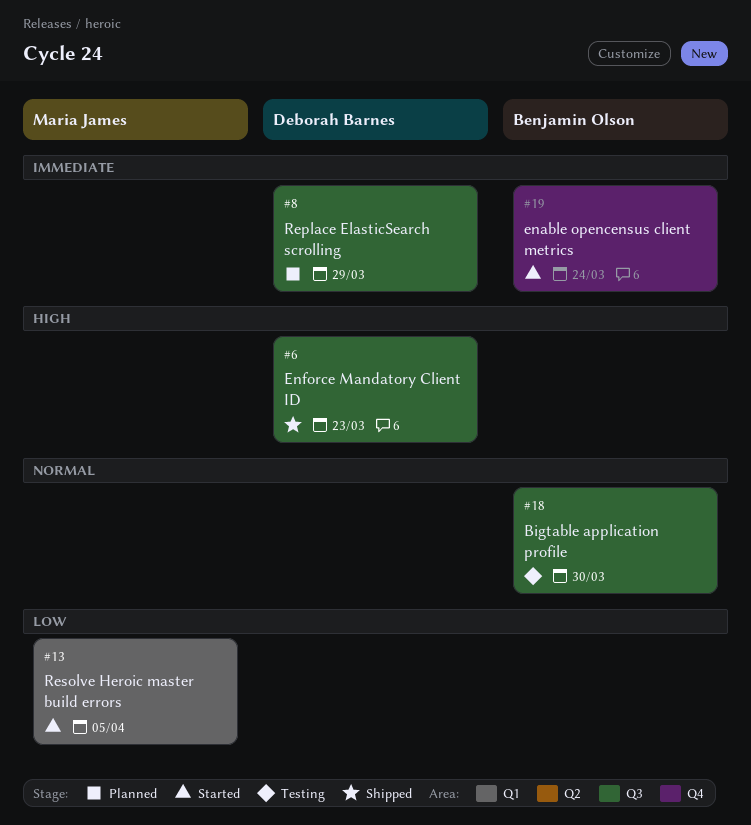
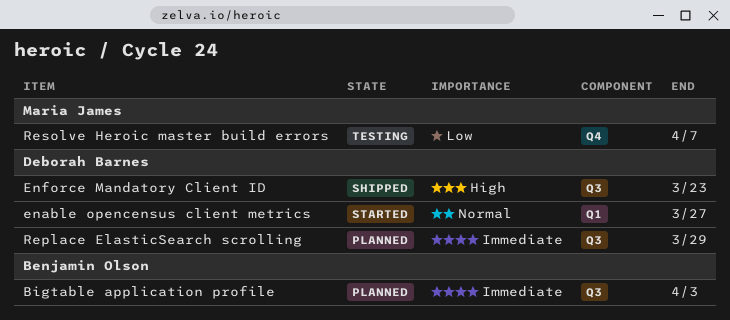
Bigtable application profile, status: Testing -> Planned
Bigtable application profile, priority: Normal -> Immediate
Bigtable application profile, due: Mar 30 -> Apr 3
enable opencensus client metrics, owner: Benjamin Olson -> Deborah Barnes
enable opencensus client metrics, priority: Immediate -> Normal
enable opencensus client metrics, label: Q4 -> Q1
enable opencensus client metrics, due: Mar 24 -> Mar 27
Resolve Heroic master build errors, status: Started -> Testing
Resolve Heroic master build errors, label: Q1 -> Q4
Resolve Heroic master build errors, due: Apr 5 -> Apr 7

